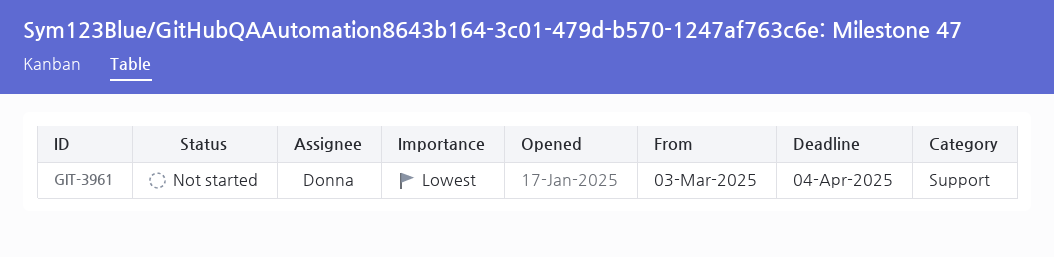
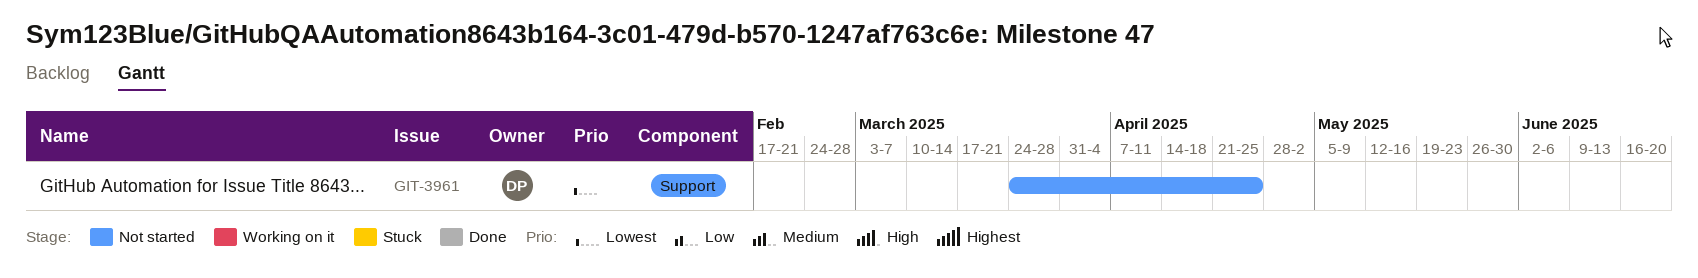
GIT-3961, start: Mar 3 -> Mar 24
GIT-3961, due: Apr 4 -> Apr 25

